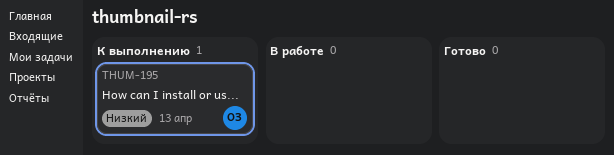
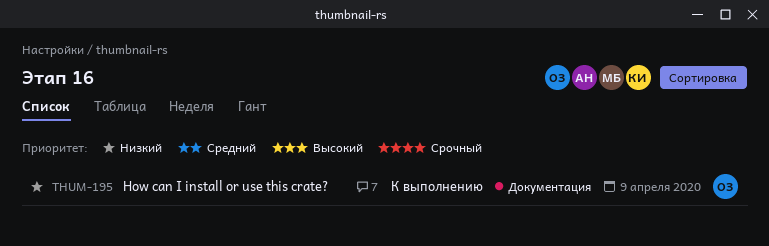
THUM-195, due: Apr 13 -> Apr 9

